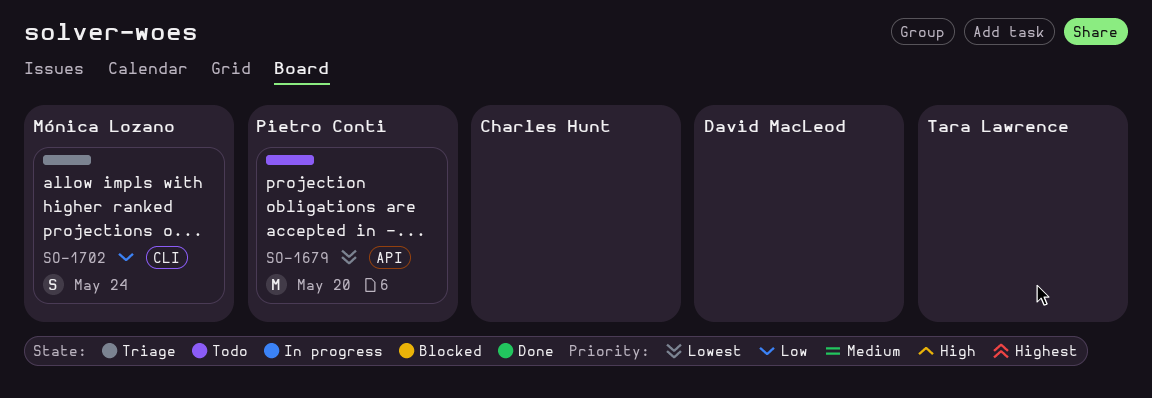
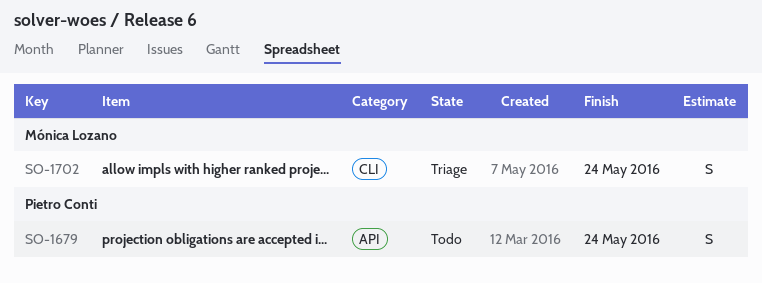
SO-1679, estimate: M -> S
SO-1679, due: May 20 -> May 24

